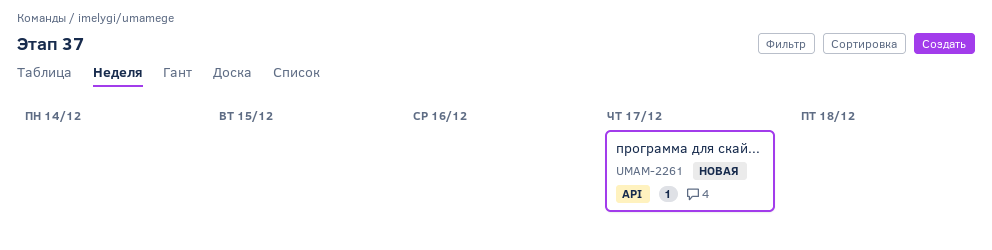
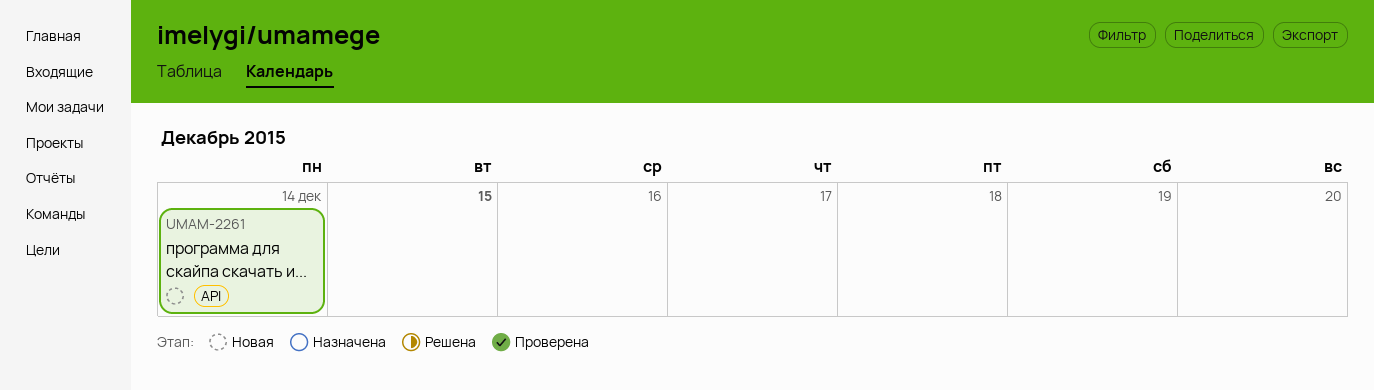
UMAM-2261, due: Dec 17 -> Dec 14

